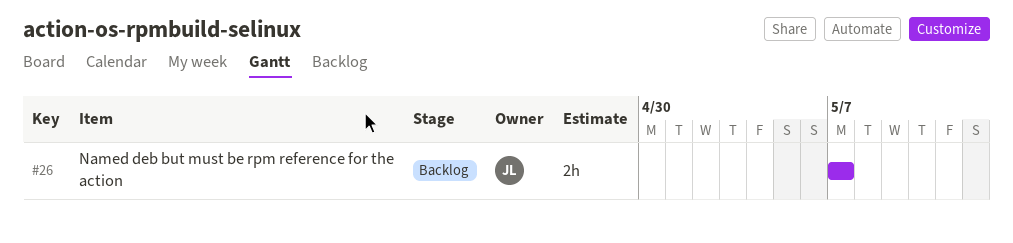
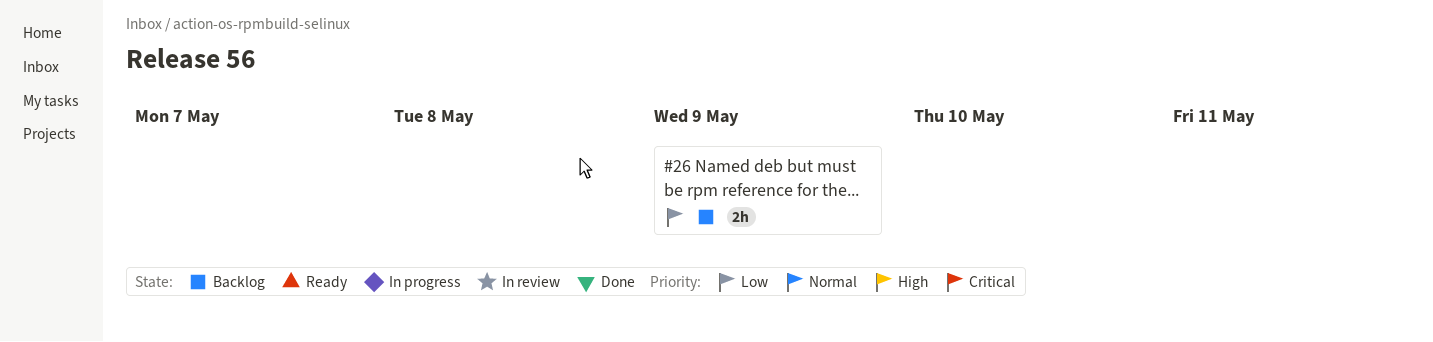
#26, due: May 7 -> May 9

